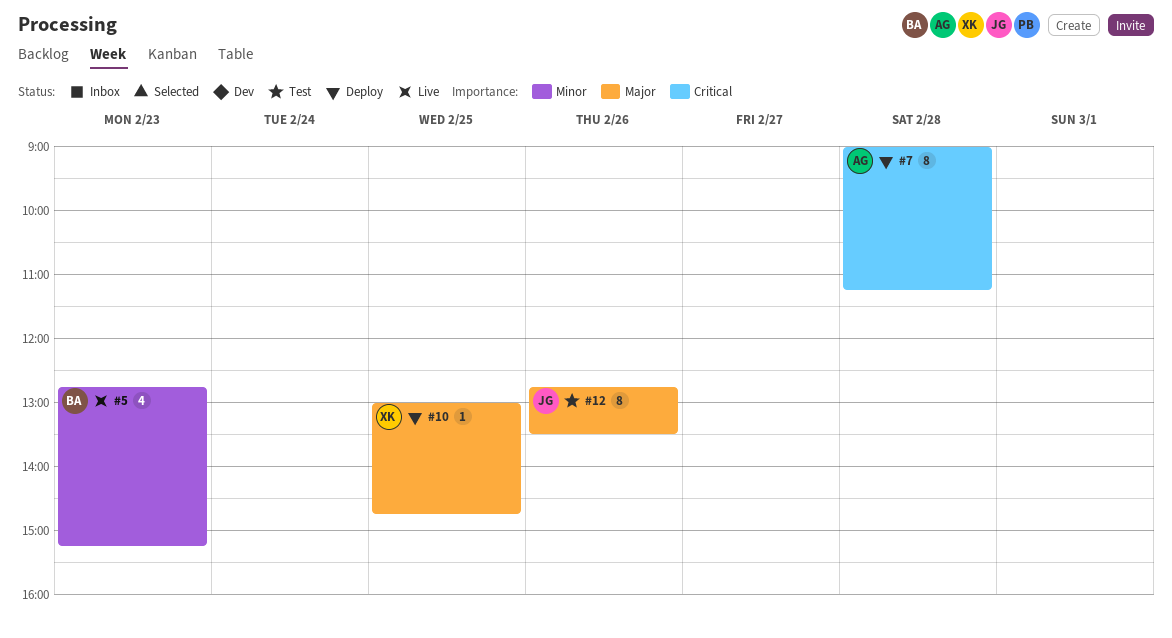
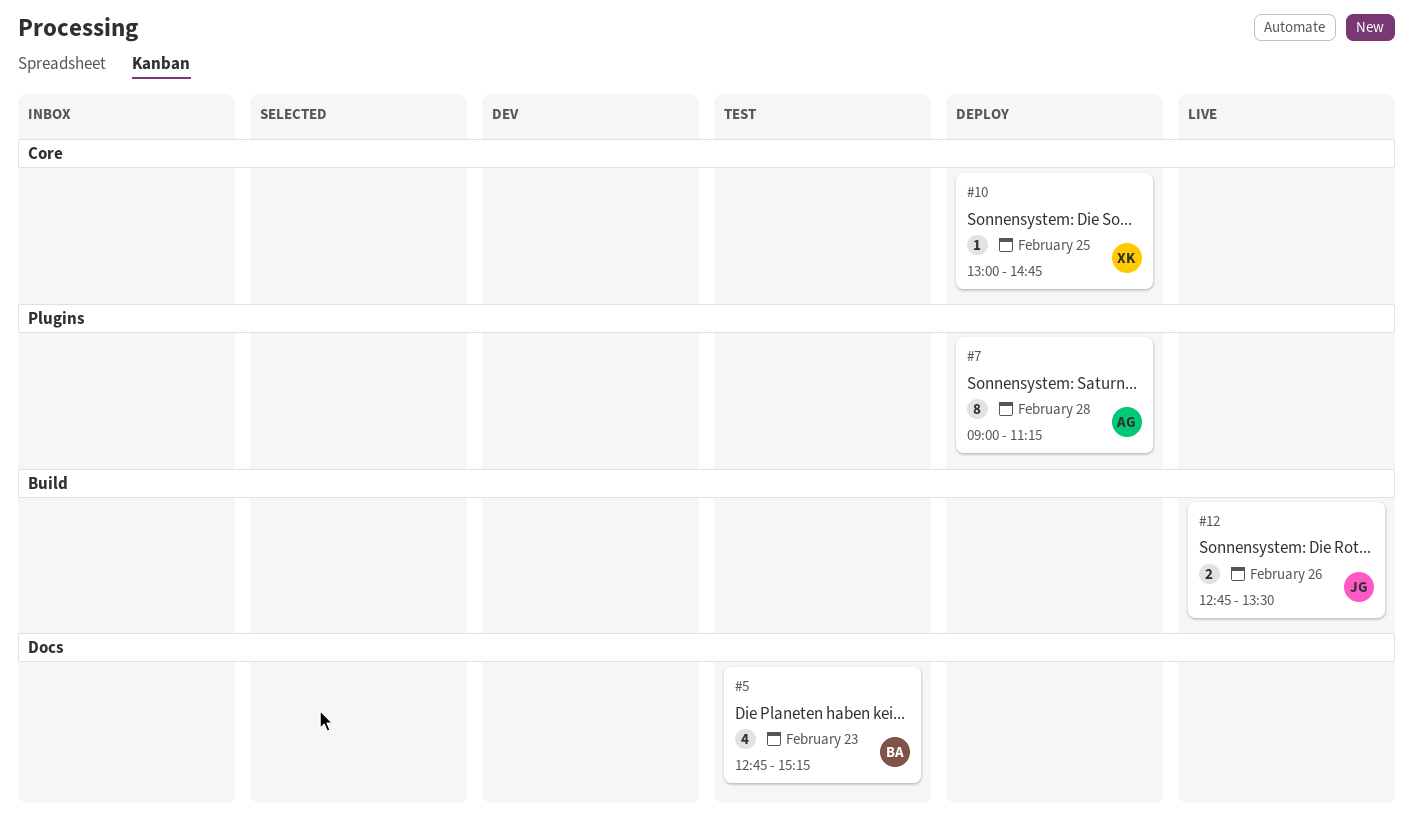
#5, status: Live -> Test
#12, status: Test -> Live
#12, estimate: 8 -> 2

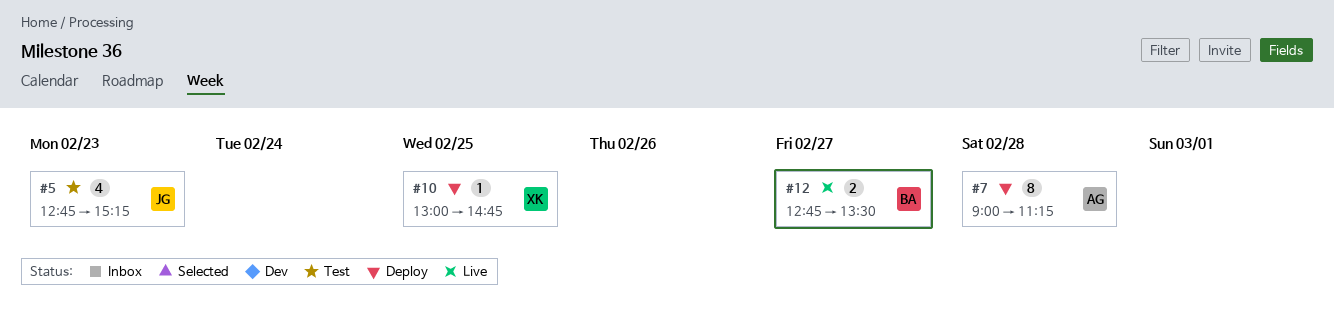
#5, owner: BA -> JG
#12, owner: JG -> BA
#12, day: Feb 26 -> Feb 27

